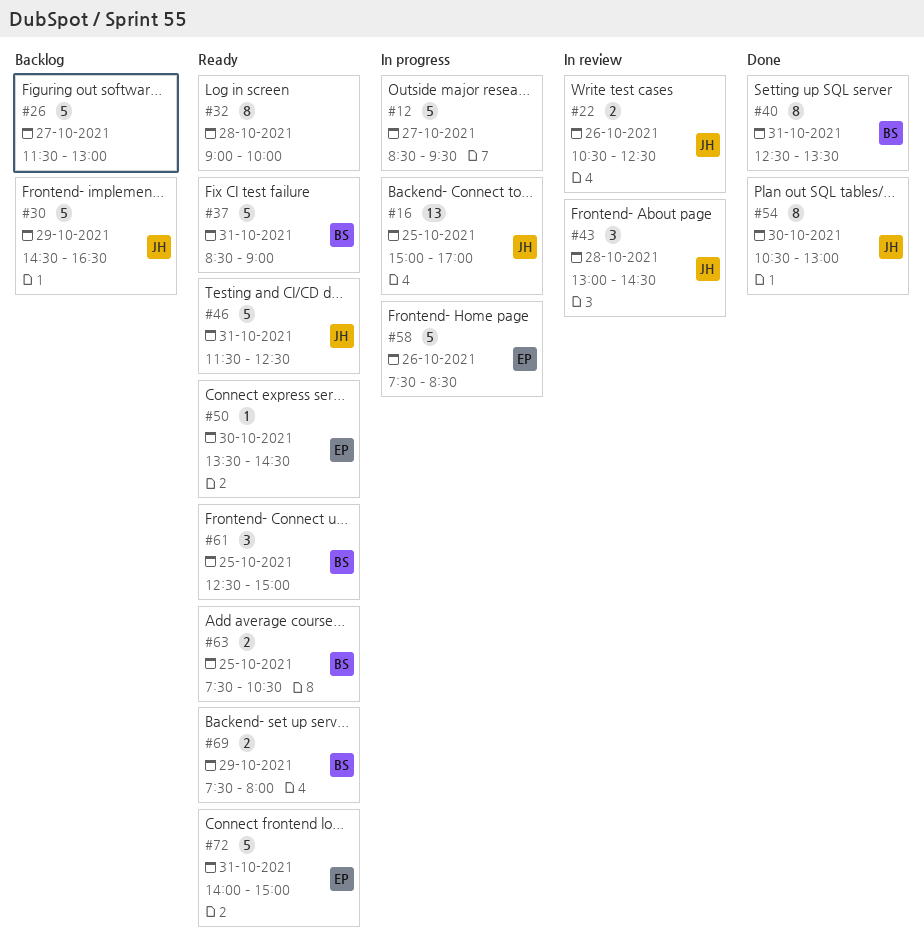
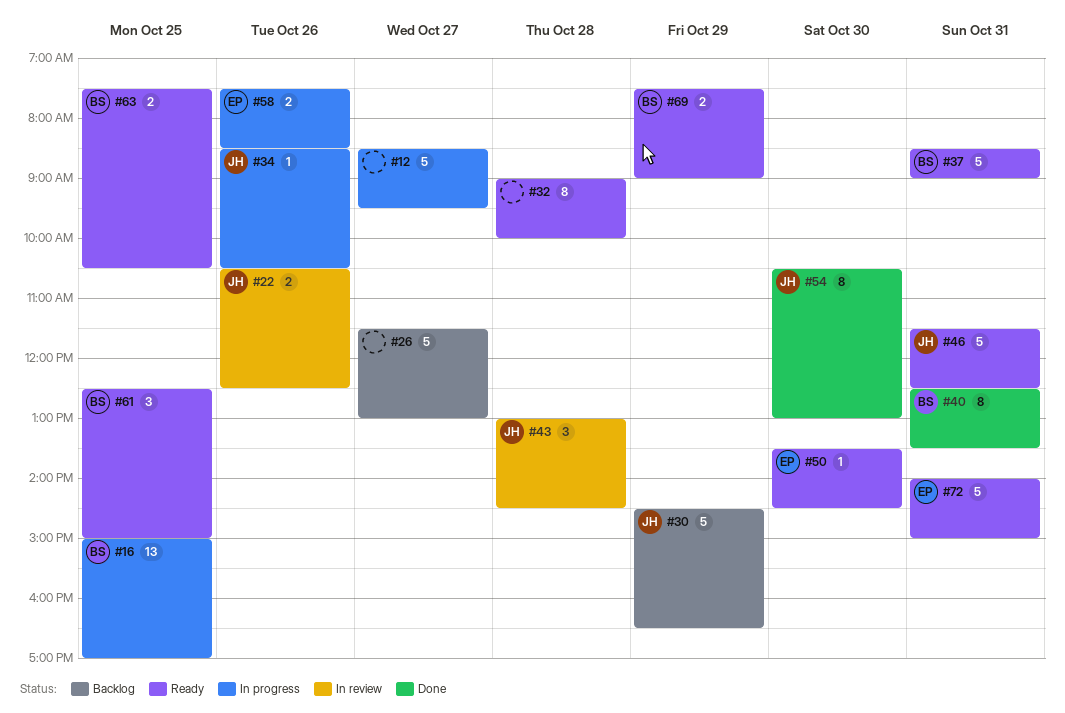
#16, owner: JH -> BS
#34: none -> present
#58, estimate: 5 -> 2
#69, ends: 08:00 -> 09:00

